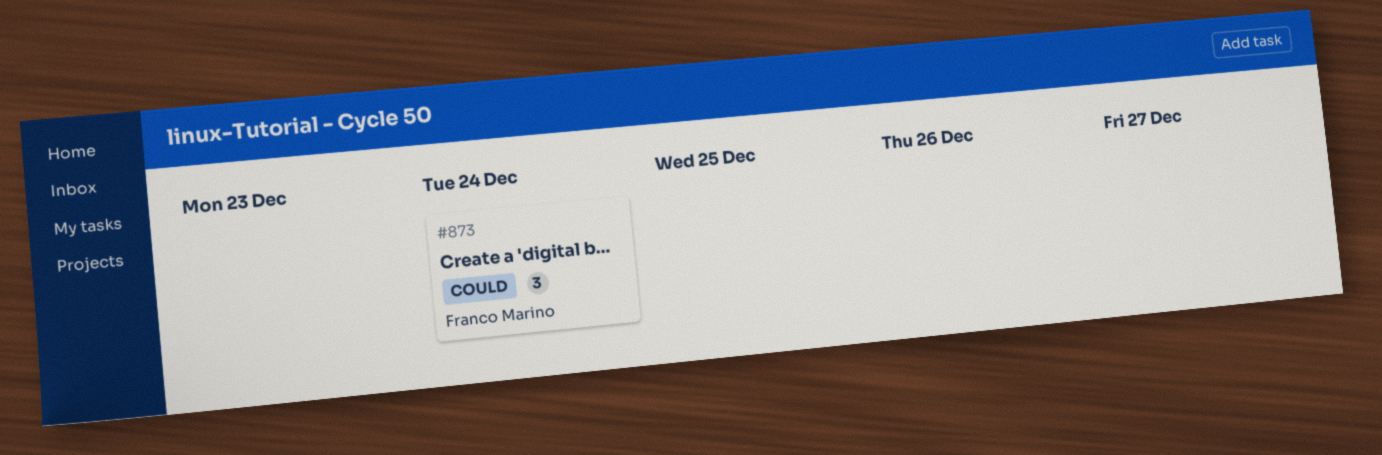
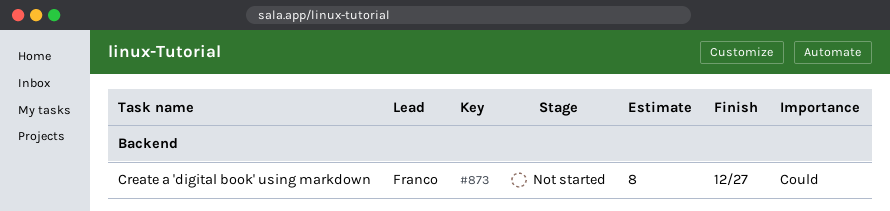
#873, estimate: 3 -> 8
#873, due: Dec 24 -> Dec 27

